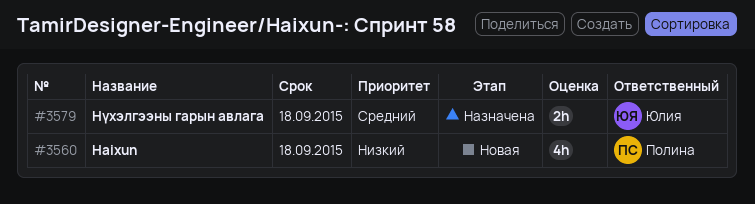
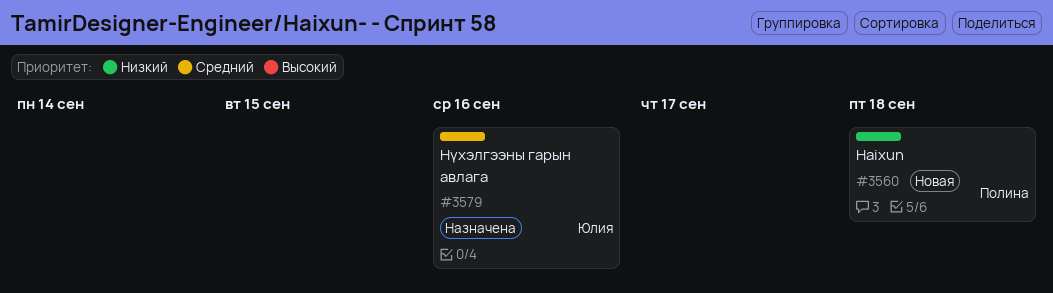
#3579, due: Sep 18 -> Sep 16

